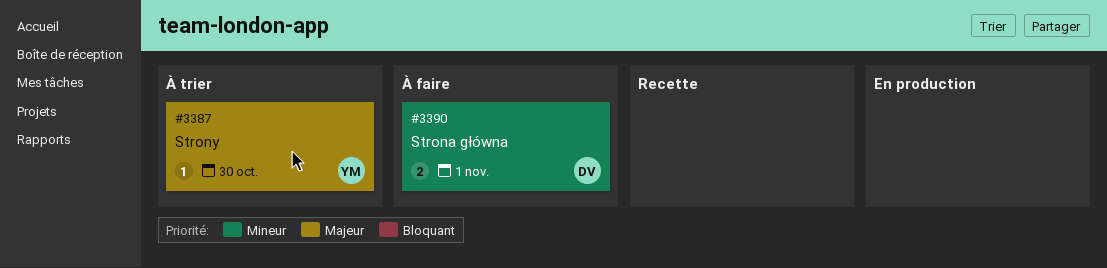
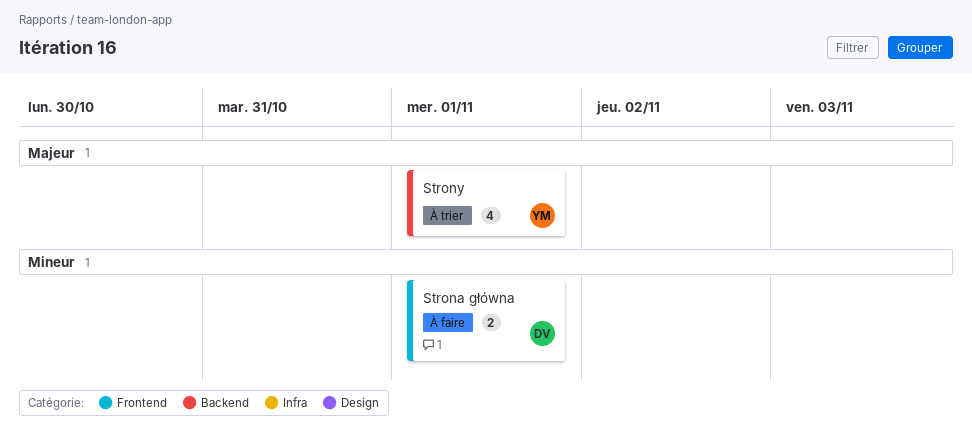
Strony, estimate: 1 -> 4
Strony, due: Oct 30 -> Nov 1

